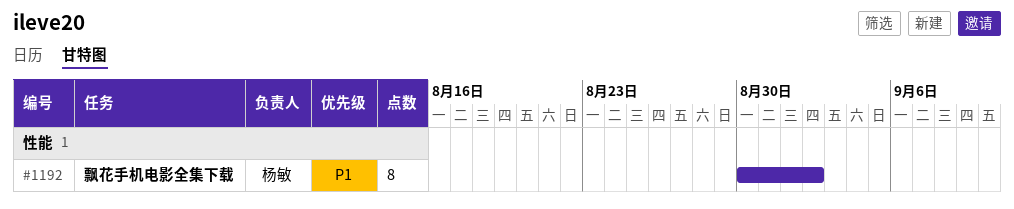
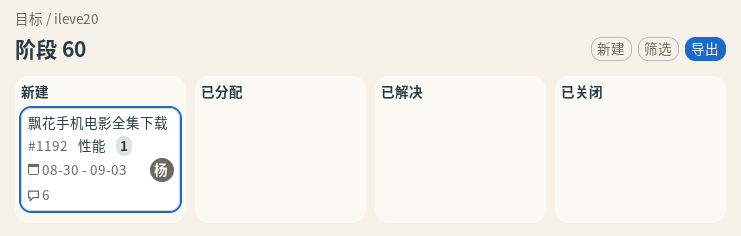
#1192, estimate: 8 -> 1
#1192, due: Sep 2 -> Sep 3

